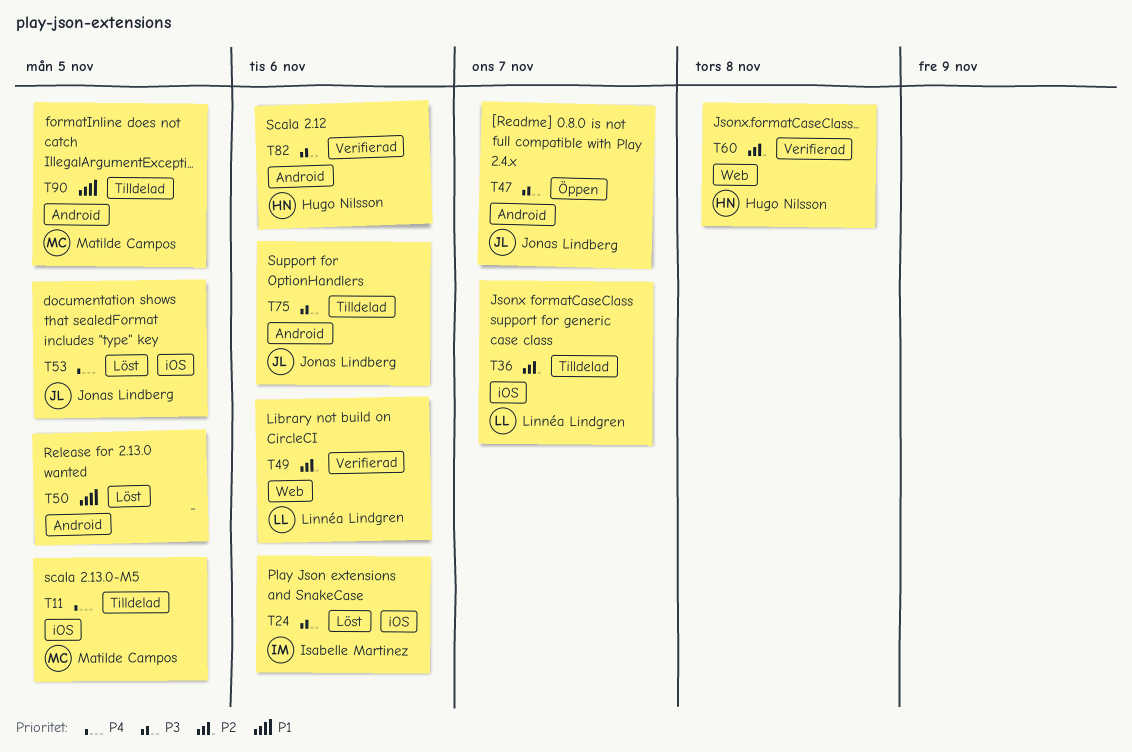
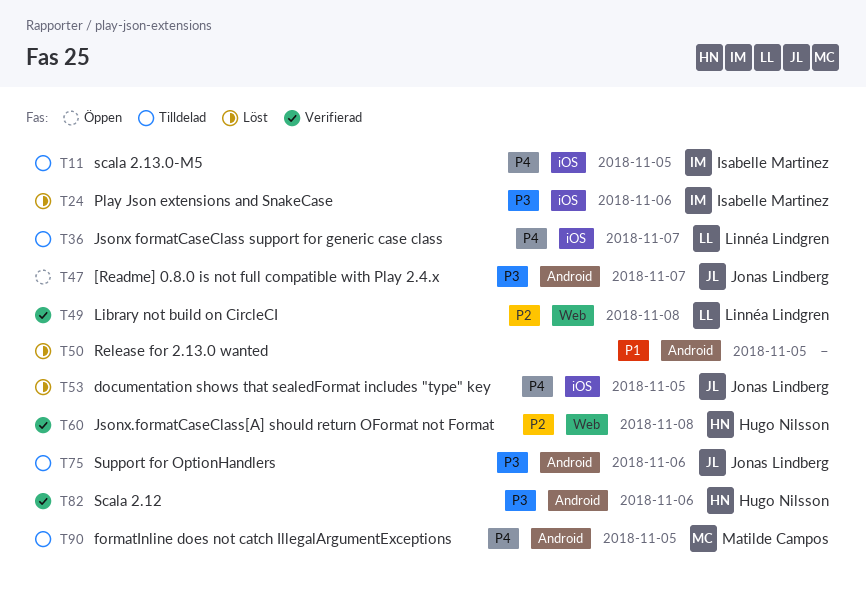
T11, owner: Matilde Campos -> Isabelle Martinez
T36, priority: P2 -> P4
T49, due: Nov 6 -> Nov 8
T90, priority: P1 -> P4

